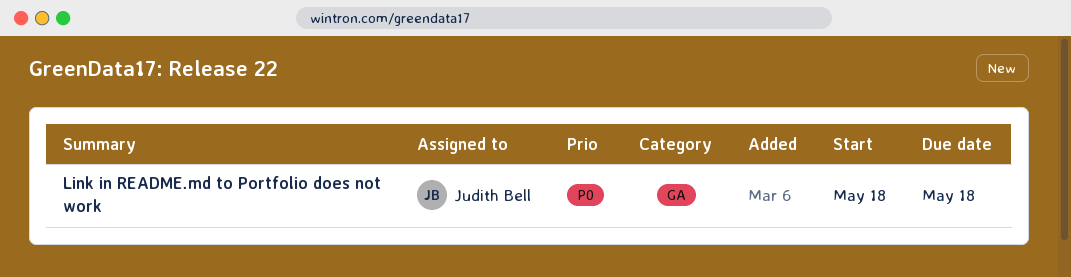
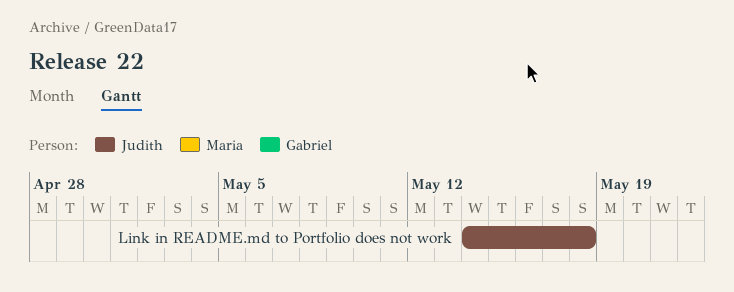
Link in README.md to Portfolio does not work, start: May 18 -> May 14

